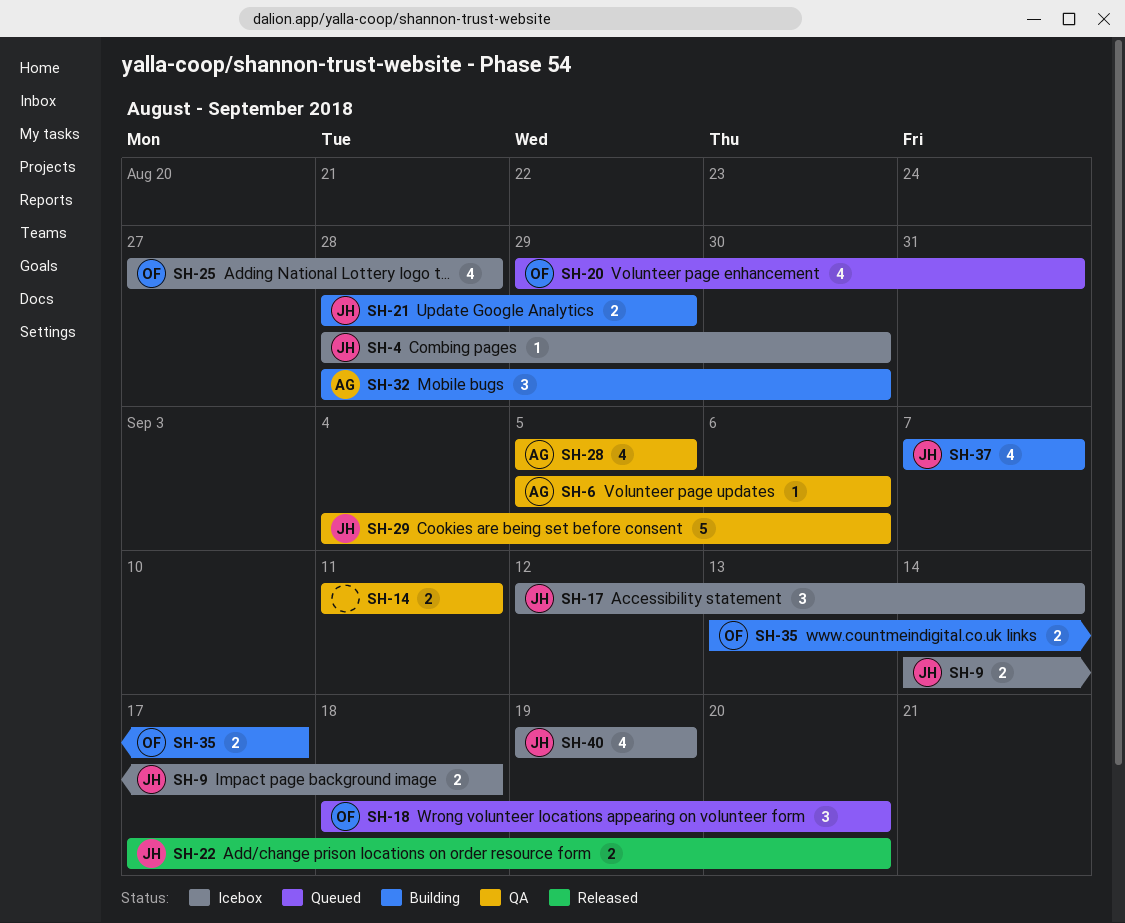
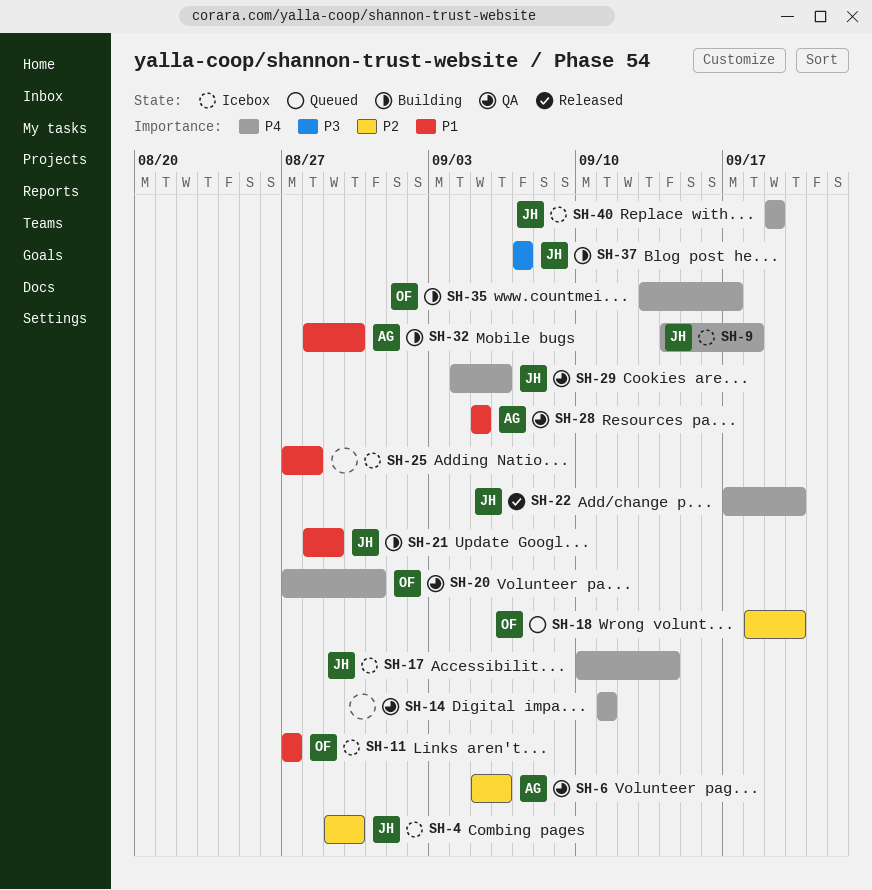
SH-4, start: Aug 28 -> Aug 29
SH-11: none -> present
SH-17, start: Sep 12 -> Sep 10
SH-20, status: Queued -> QA
SH-20, start: Aug 29 -> Aug 27
SH-25, owner: OF -> none

